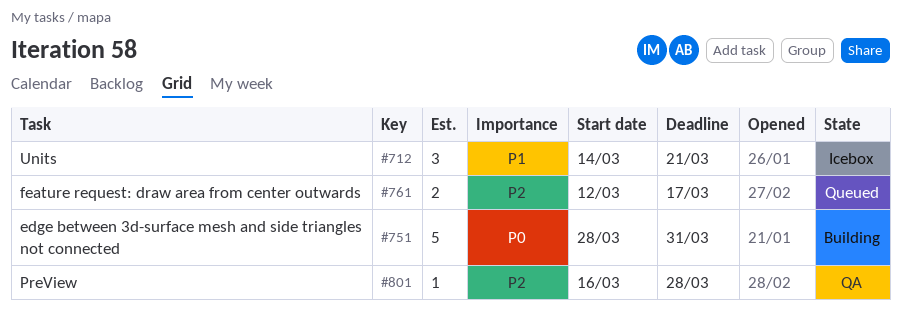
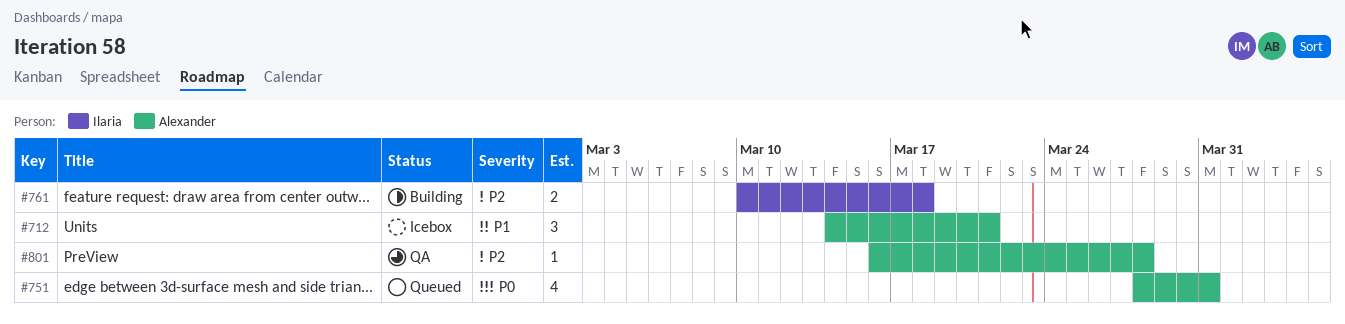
#751, status: Building -> Queued
#751, estimate: 5 -> 4
#761, status: Queued -> Building
#761, start: Mar 12 -> Mar 10
#761, due: Mar 17 -> Mar 18

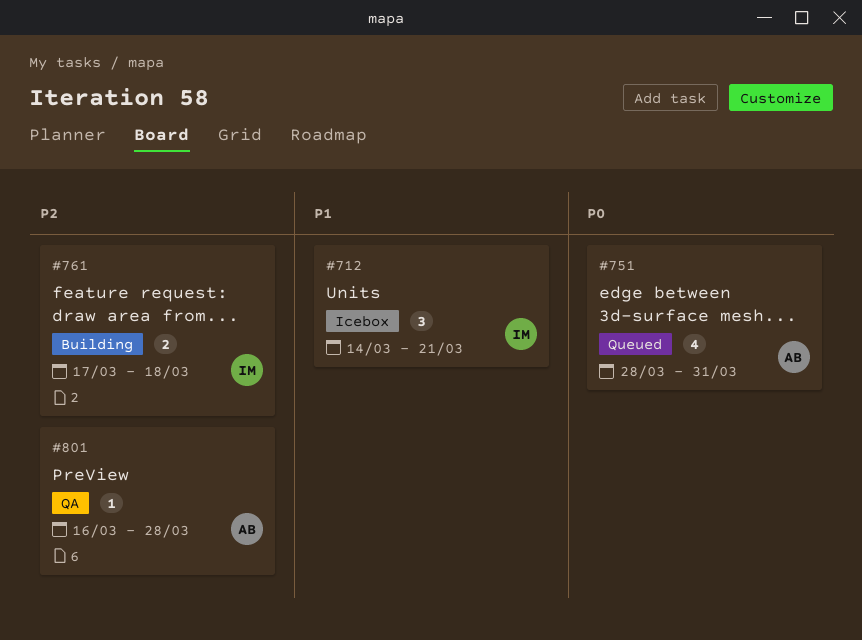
#712, owner: Alexander -> Ilaria
#761, start: Mar 10 -> Mar 17

